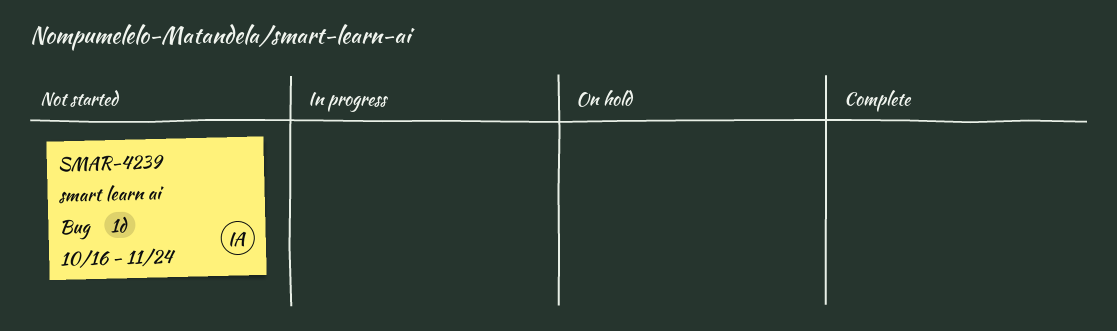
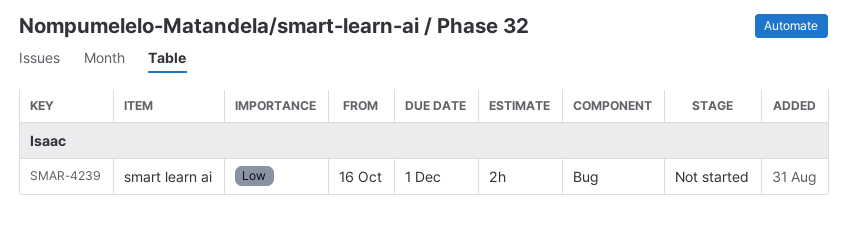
SMAR-4239, estimate: 1d -> 2h
SMAR-4239, due: Nov 24 -> Dec 1

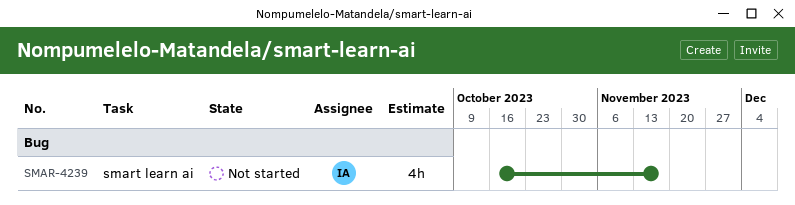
SMAR-4239, estimate: 2h -> 4h
SMAR-4239, due: Dec 1 -> Nov 17

